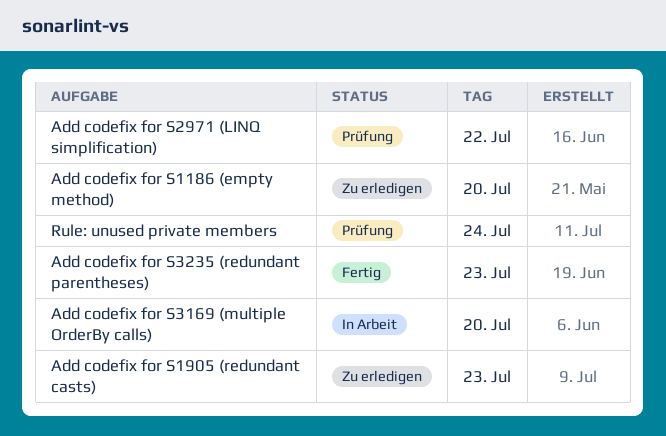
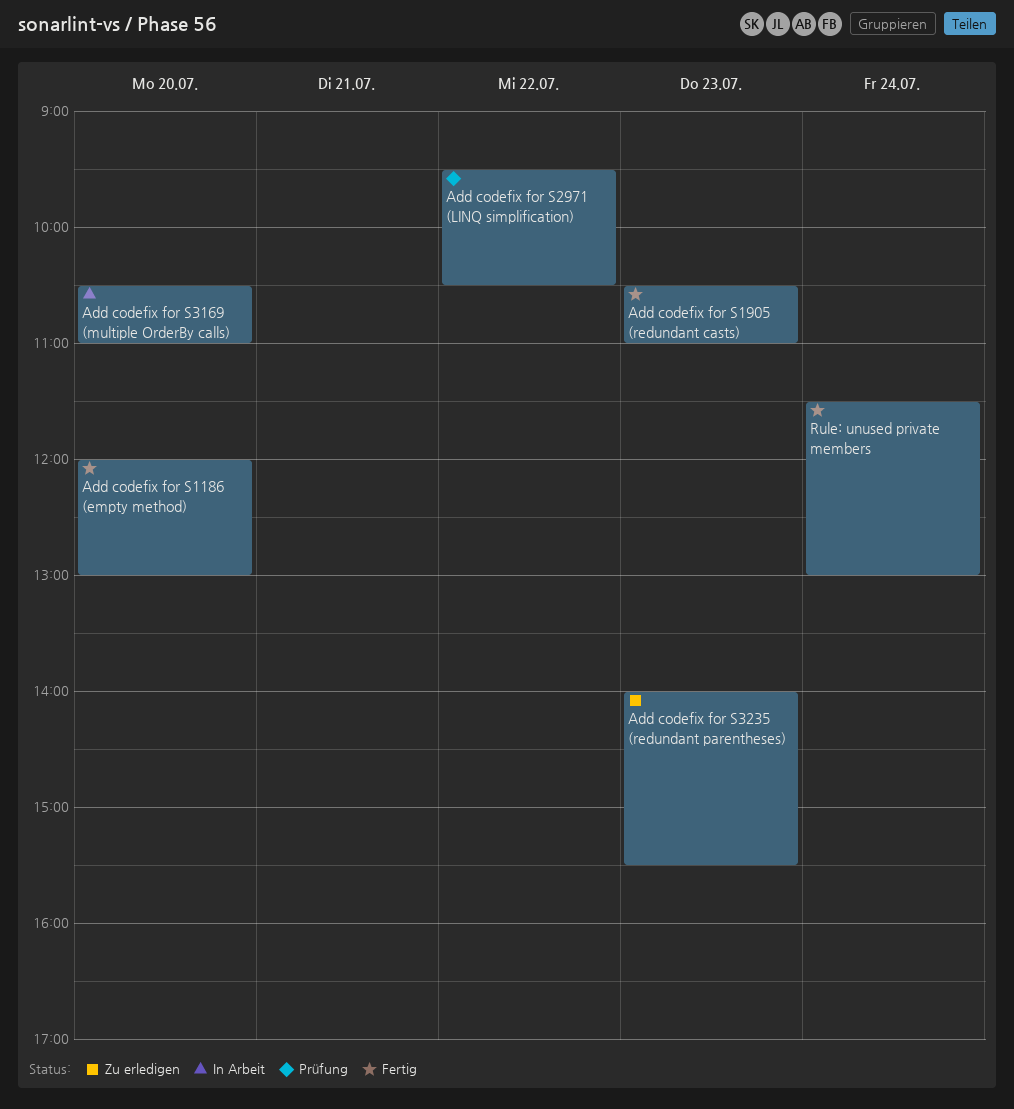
Add codefix for S1186 (empty method), status: Zu erledigen -> Fertig
Add codefix for S1905 (redundant casts), status: Zu erledigen -> Fertig
Add codefix for S3235 (redundant parentheses), status: Fertig -> Zu erledigen
Rule: unused private members, status: Prüfung -> Fertig

